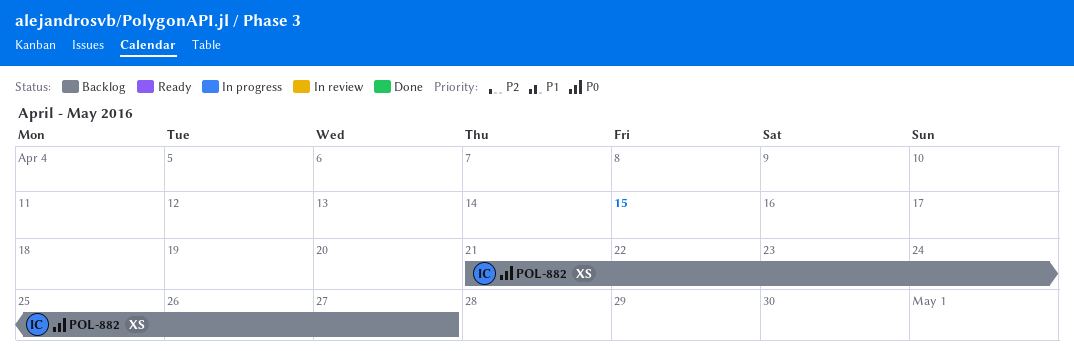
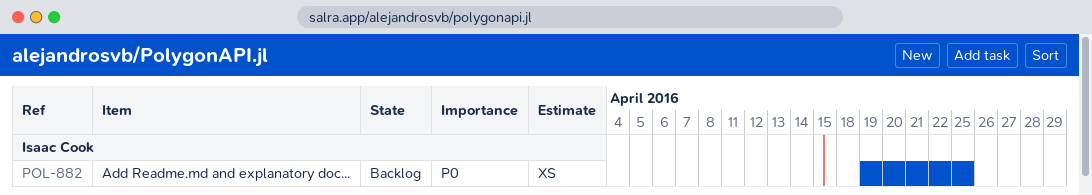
POL-882, start: Apr 21 -> Apr 19
POL-882, due: Apr 27 -> Apr 25

